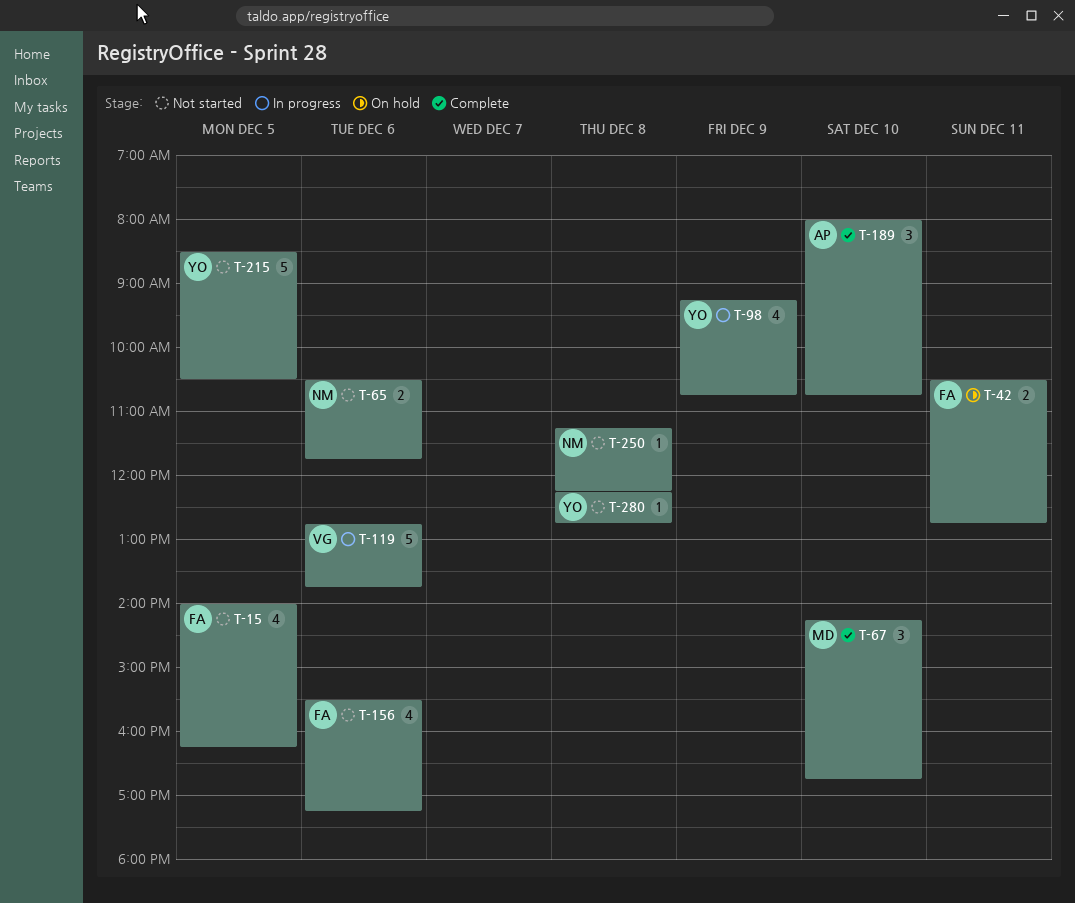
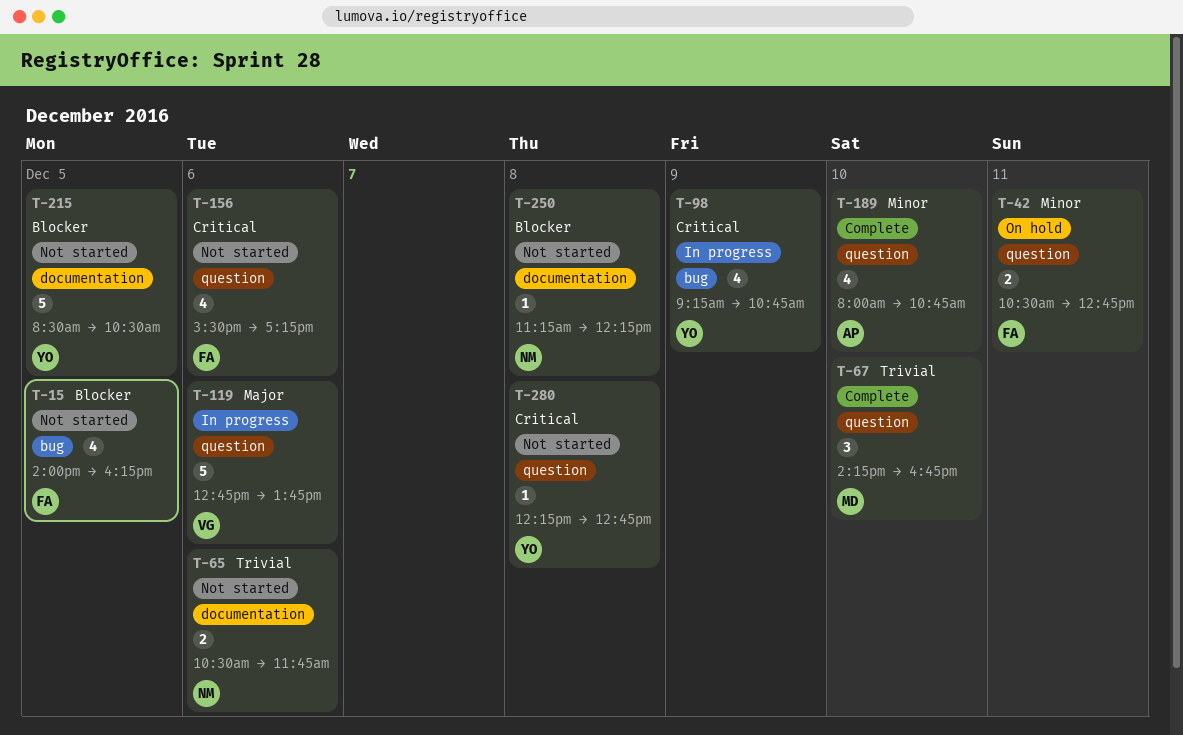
T-189, estimate: 3 -> 4

